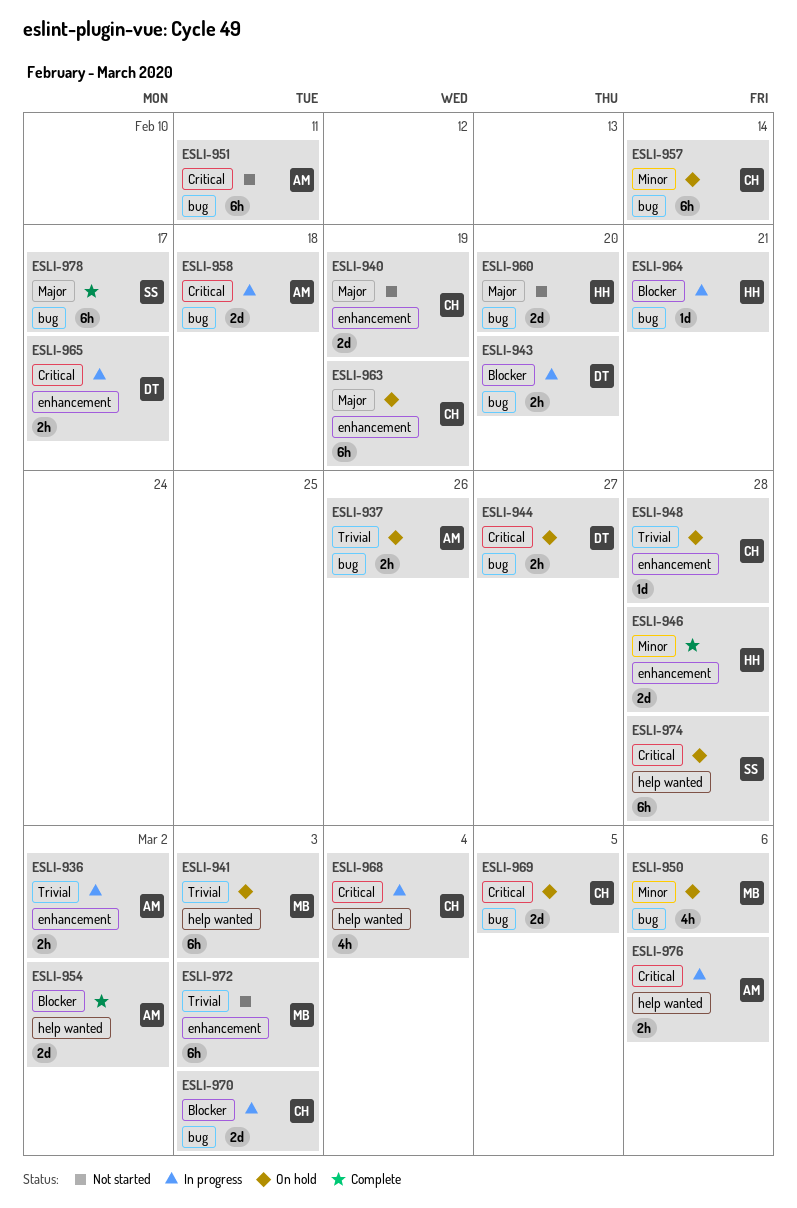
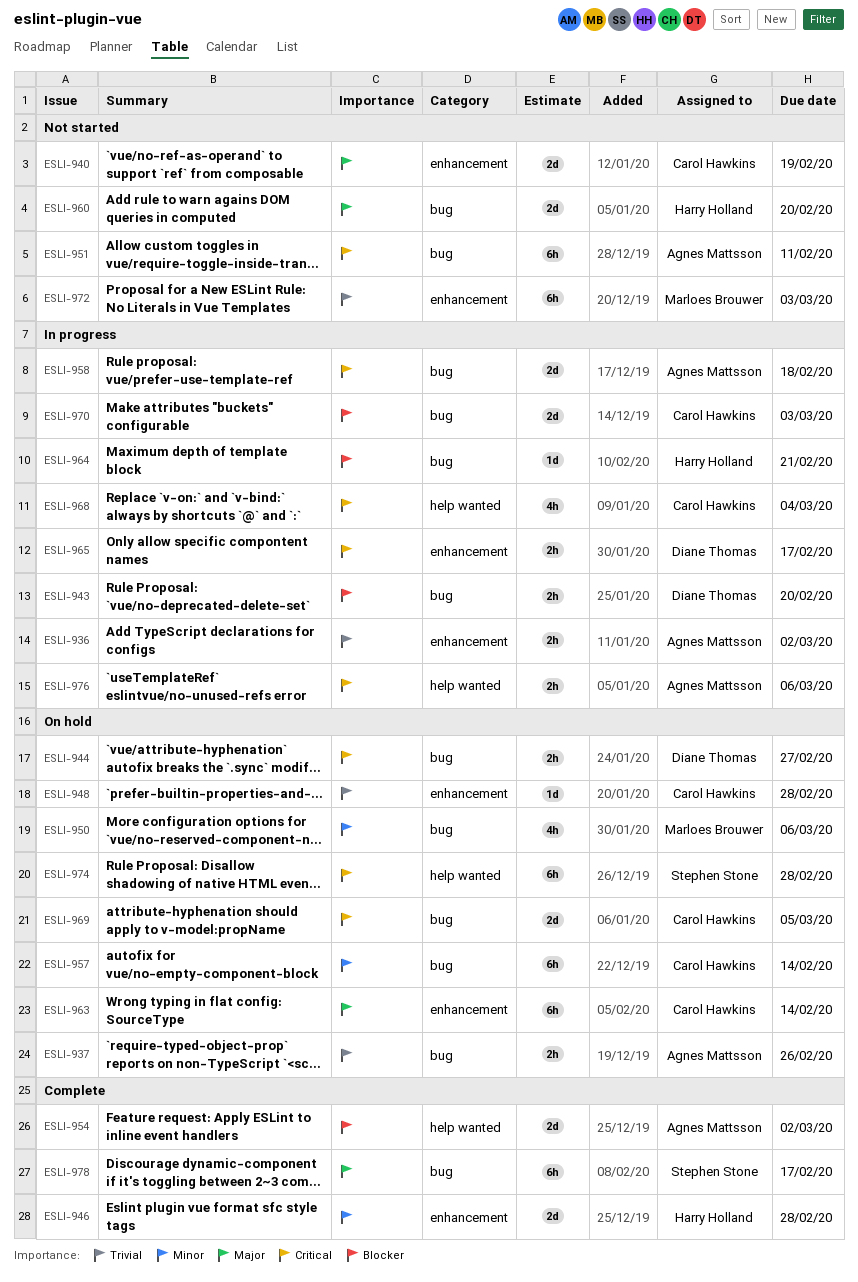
ESLI-941: present -> none
ESLI-963, due: Feb 19 -> Feb 14

